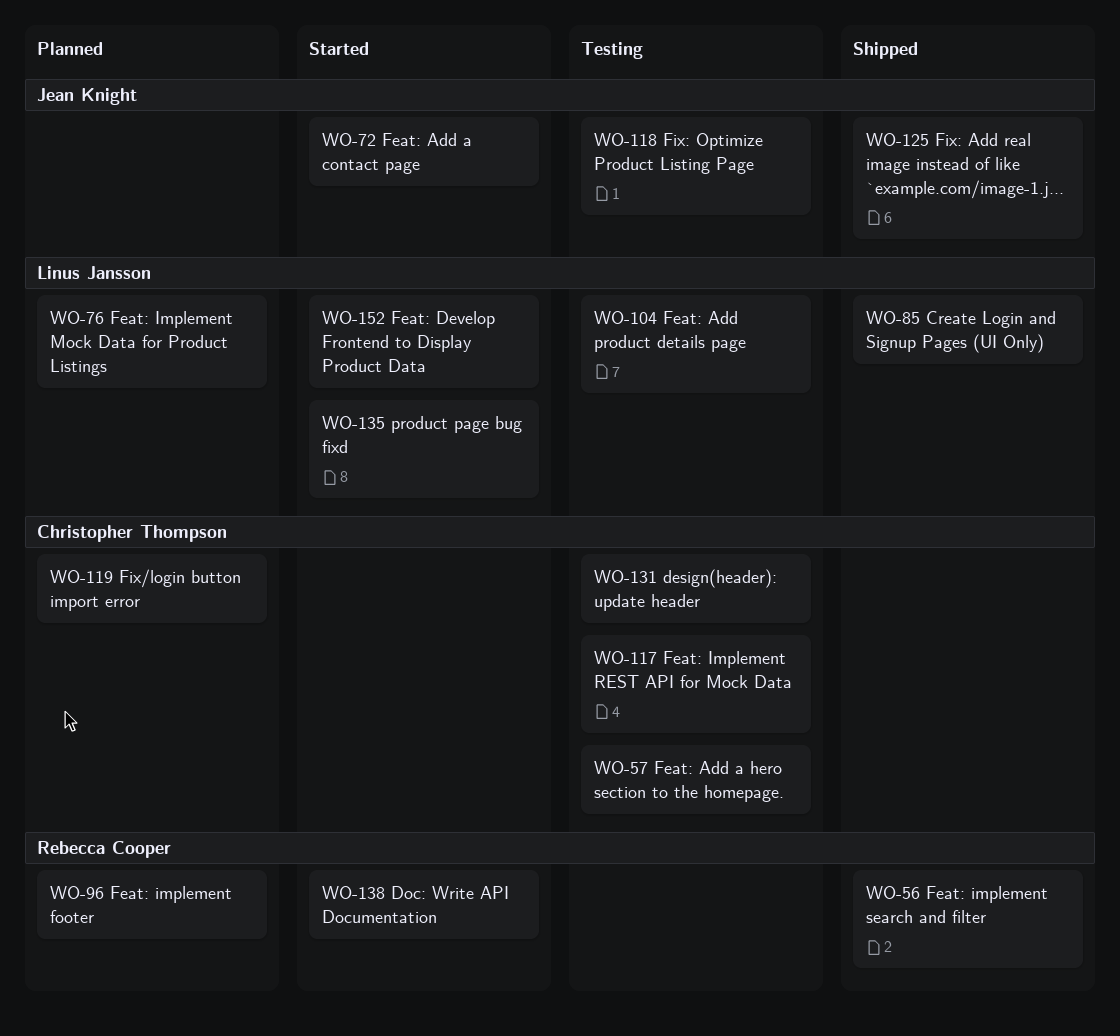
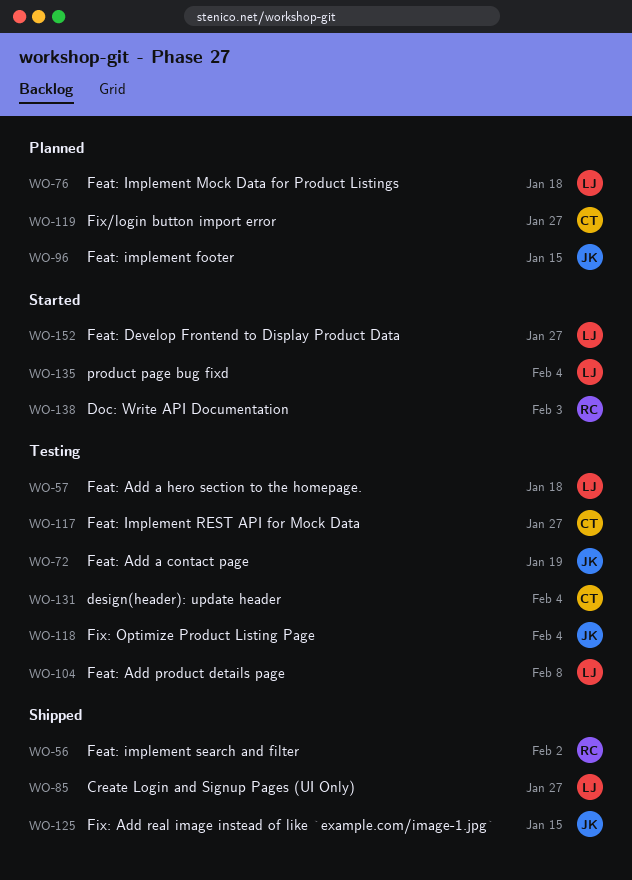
WO-57, owner: Christopher Thompson -> Linus Jansson
WO-72, status: Started -> Testing
WO-96, owner: Rebecca Cooper -> Jean Knight

